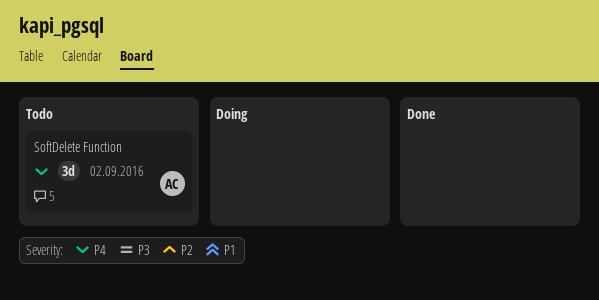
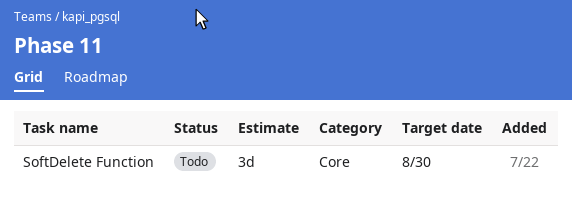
SoftDelete Function, due: Sep 2 -> Aug 30

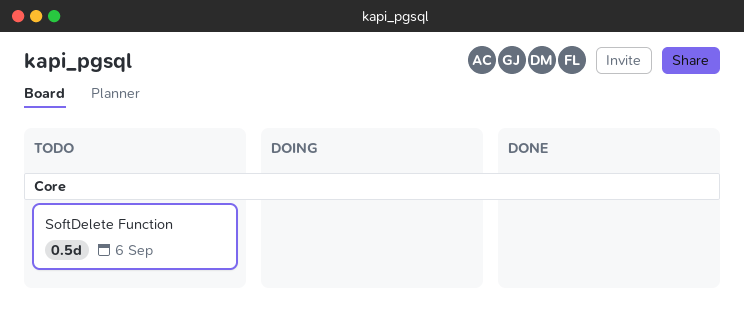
SoftDelete Function, estimate: 3d -> 0.5d
SoftDelete Function, due: Aug 30 -> Sep 6

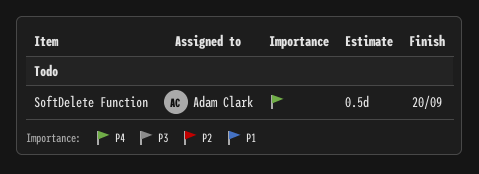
SoftDelete Function, due: Sep 6 -> Sep 20

